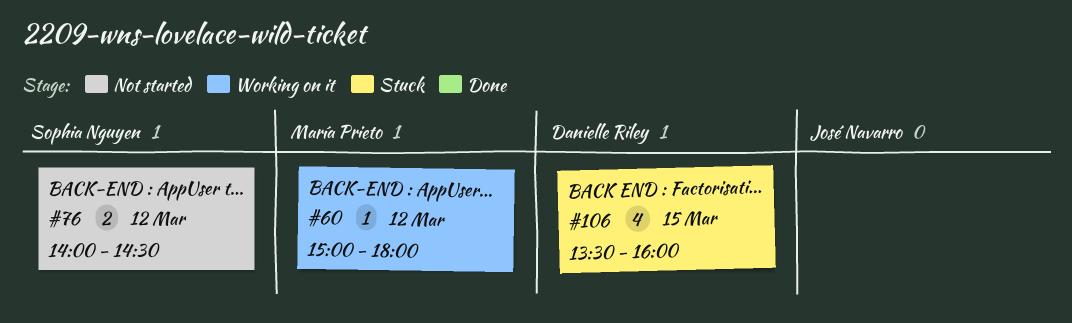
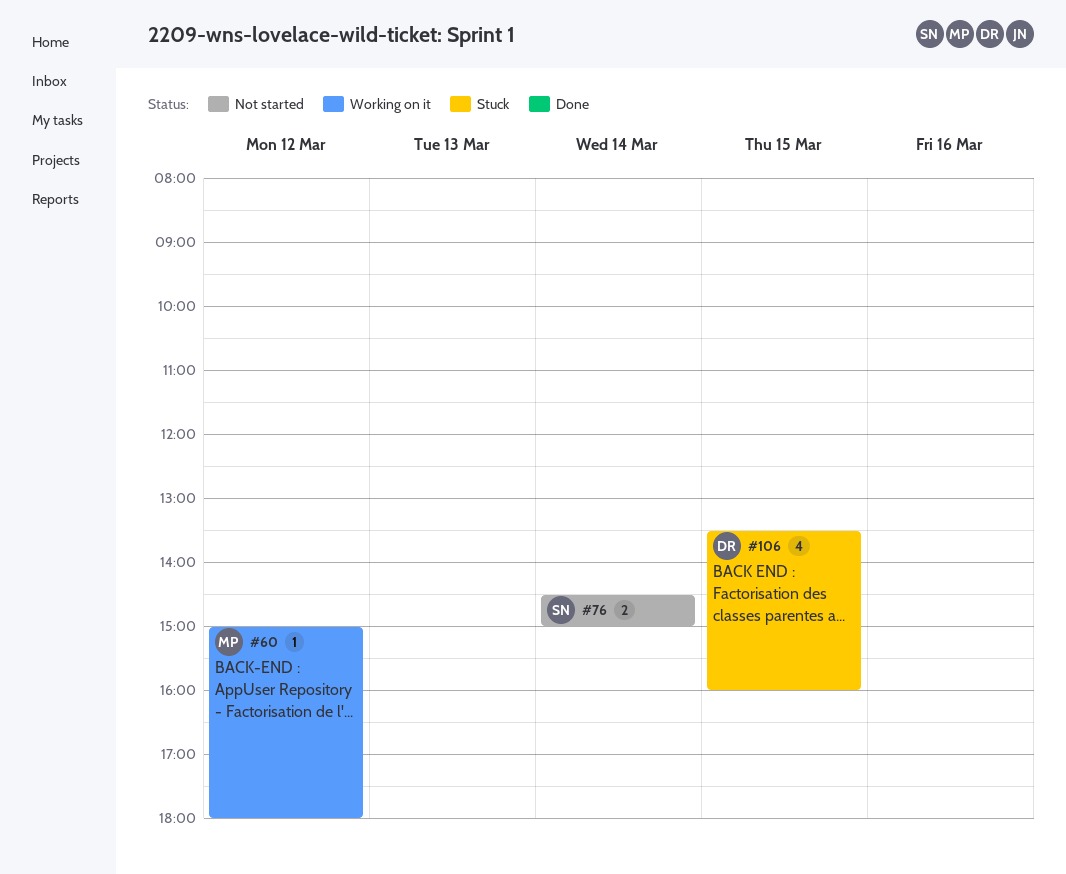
#76, day: Mar 12 -> Mar 14
#76, begins: 14:00 -> 14:30
#76, ends: 14:30 -> 15:00

